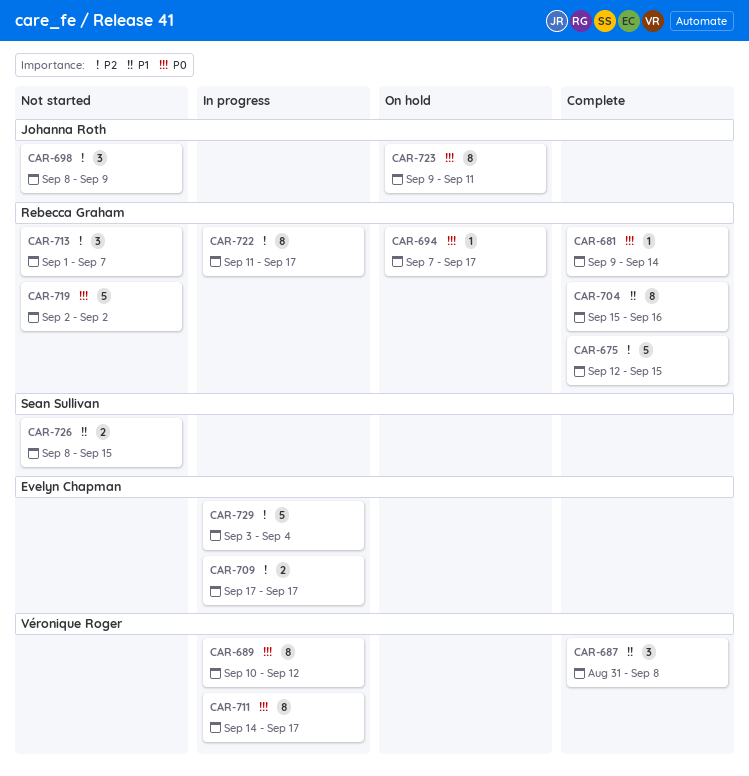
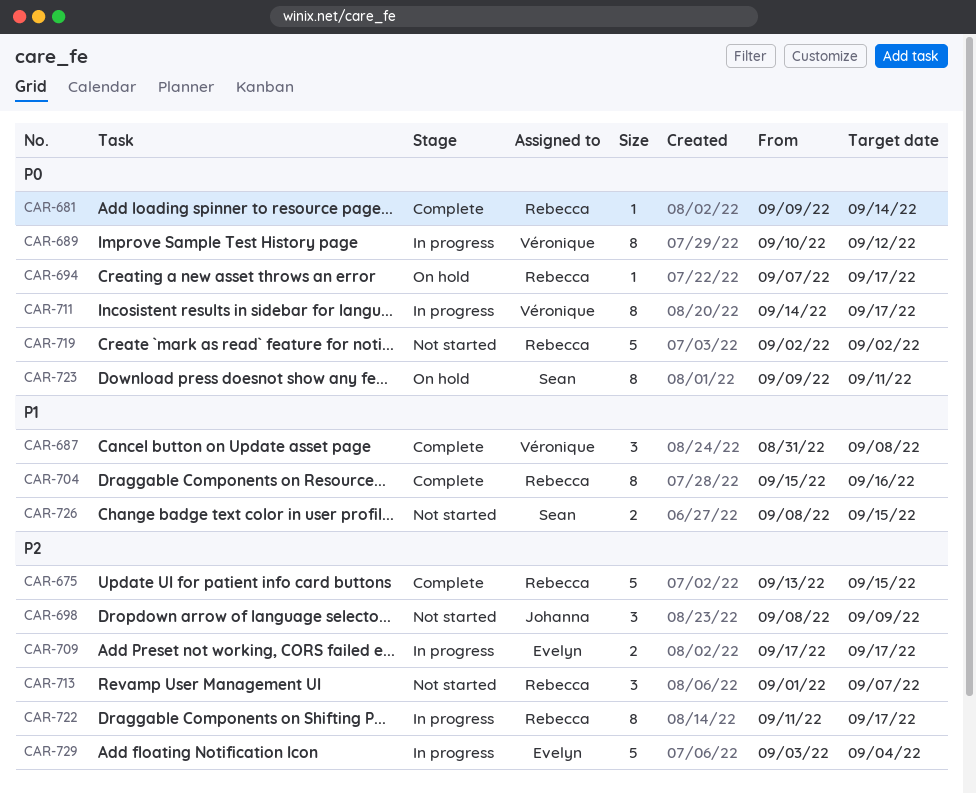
CAR-675, start: Sep 12 -> Sep 13
CAR-723, owner: Johanna Roth -> Sean Sullivan

